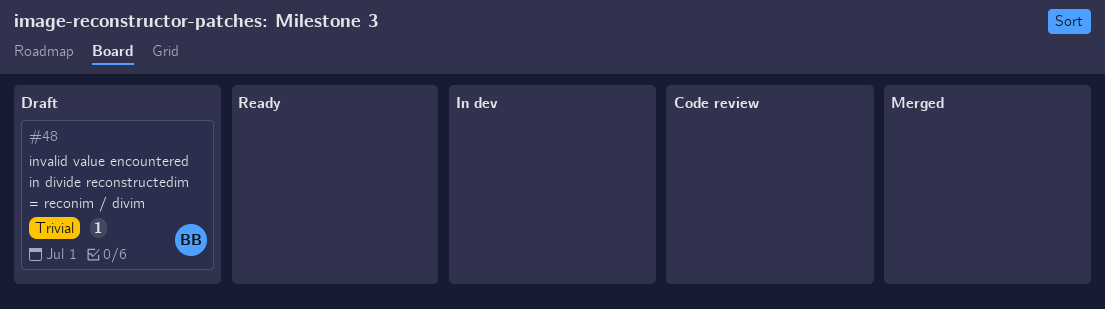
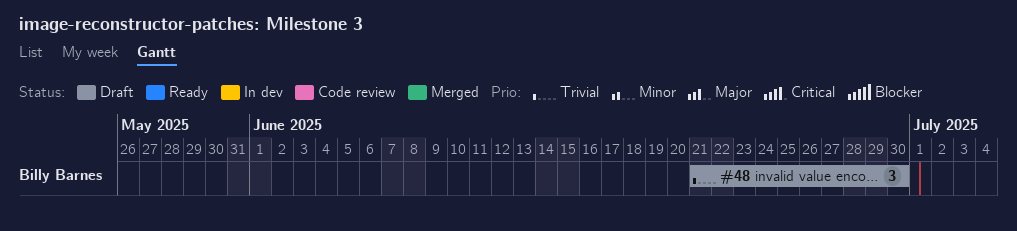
#48, estimate: 1 -> 3
#48, due: Jul 1 -> Jun 30

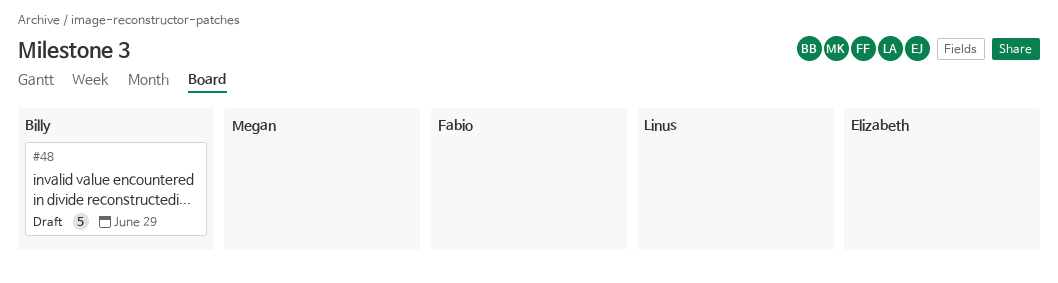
#48, estimate: 3 -> 5
#48, due: Jun 30 -> Jun 29

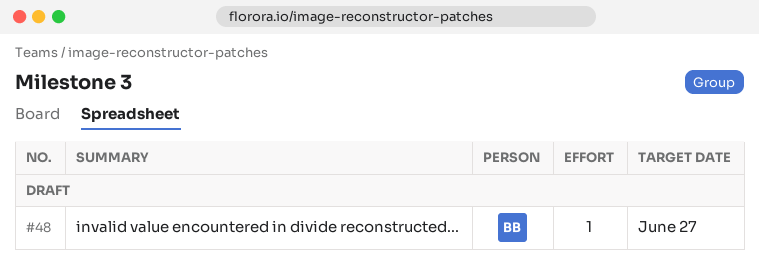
#48, estimate: 5 -> 1
#48, due: Jun 29 -> Jun 27

